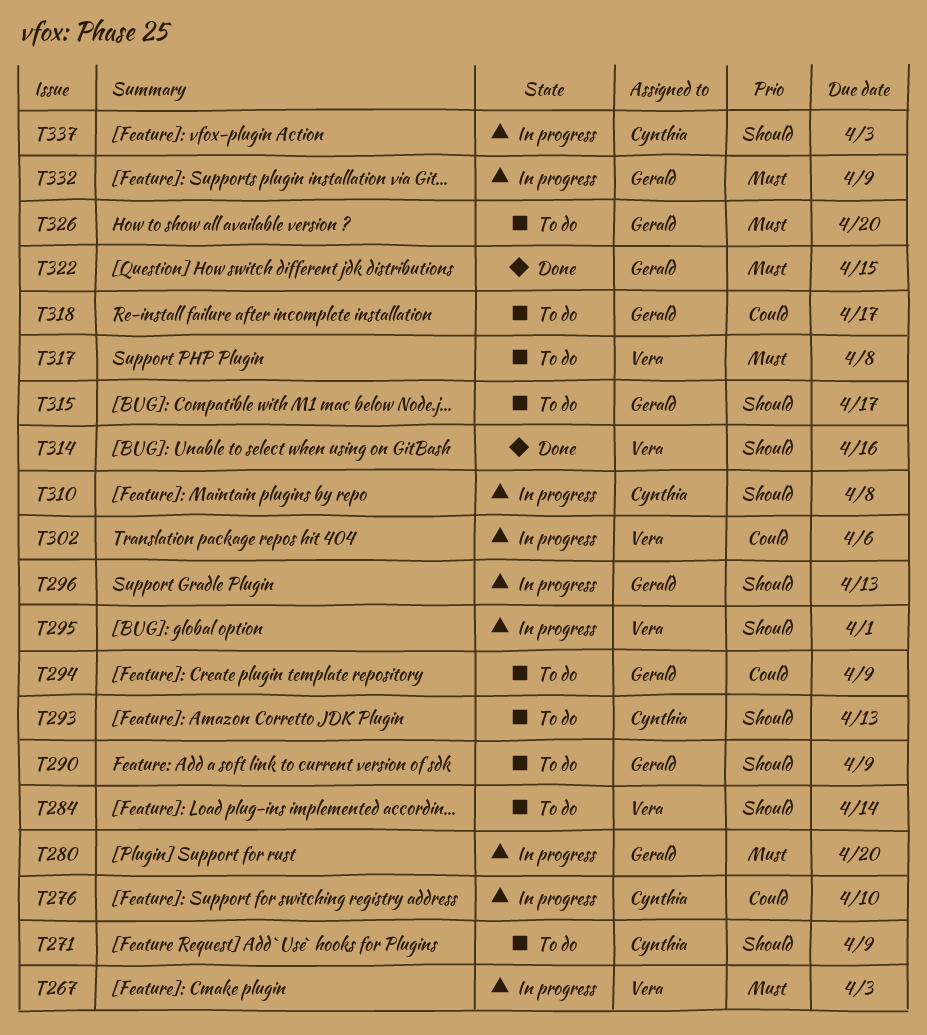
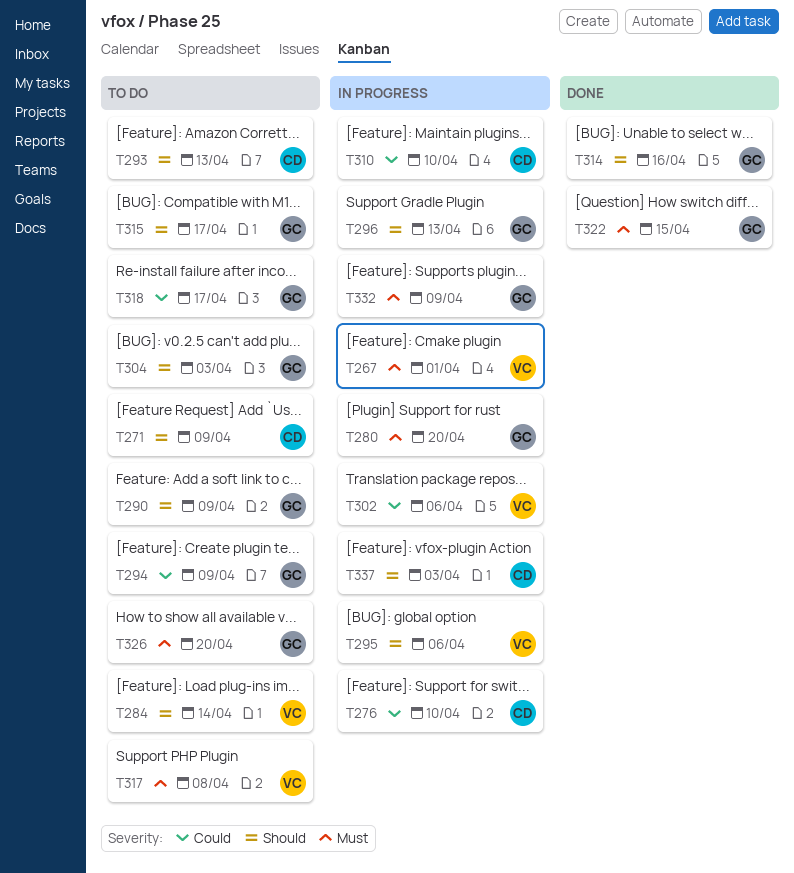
T267, due: Apr 3 -> Apr 1
T295, due: Apr 1 -> Apr 6
T304: none -> present
T310, priority: Should -> Could
T310, due: Apr 8 -> Apr 10
T314, owner: Vera -> Gerald

